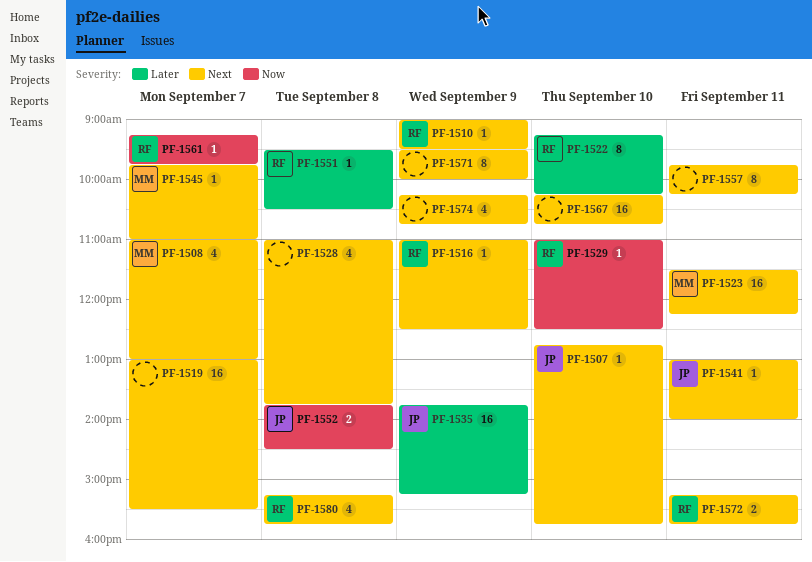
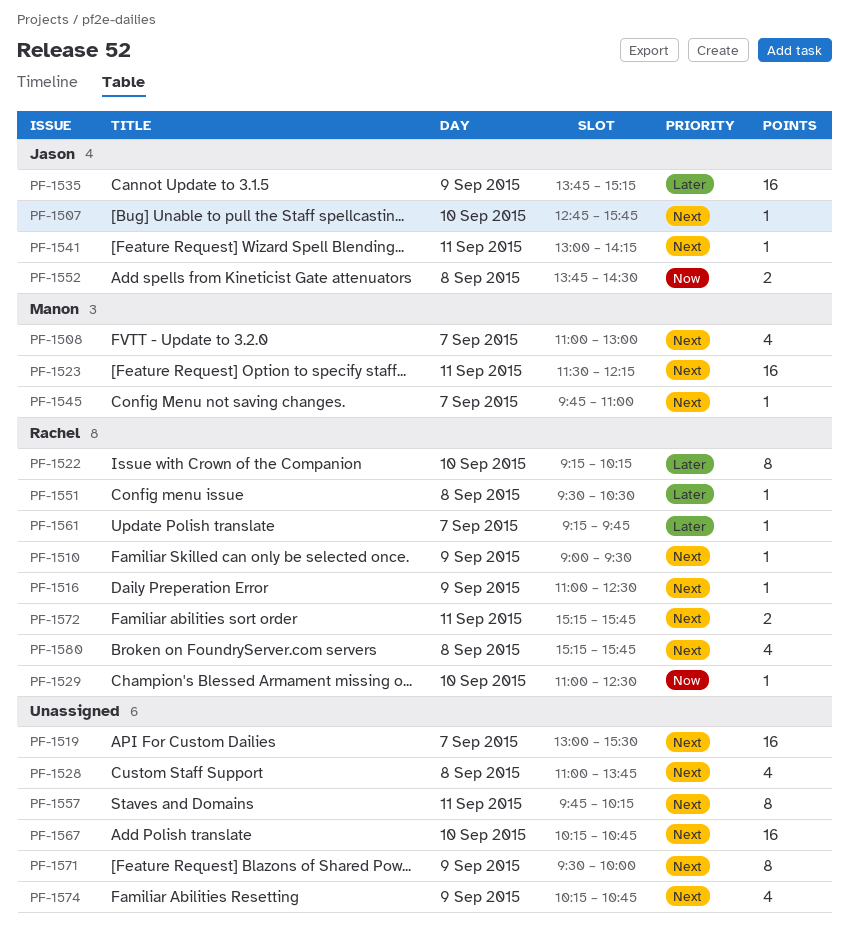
PF-1541, ends: 14:00 -> 14:15
PF-1561, priority: Now -> Later

